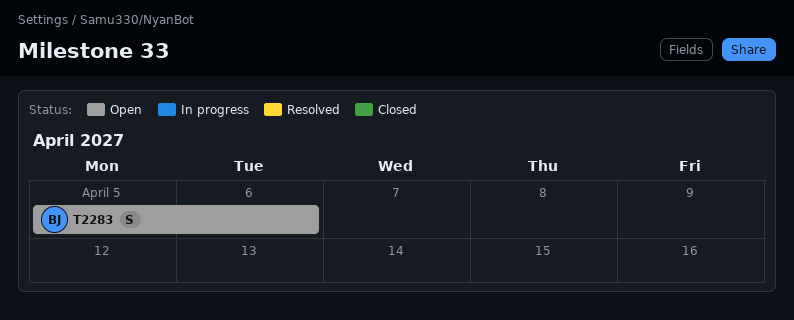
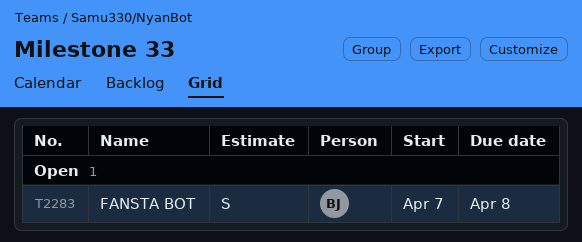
T2283, start: Apr 5 -> Apr 7
T2283, due: Apr 6 -> Apr 8

